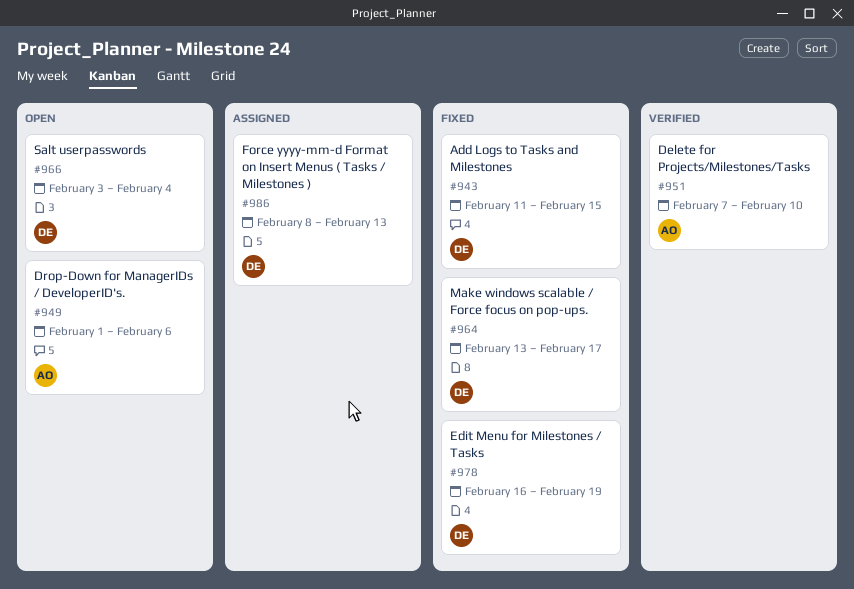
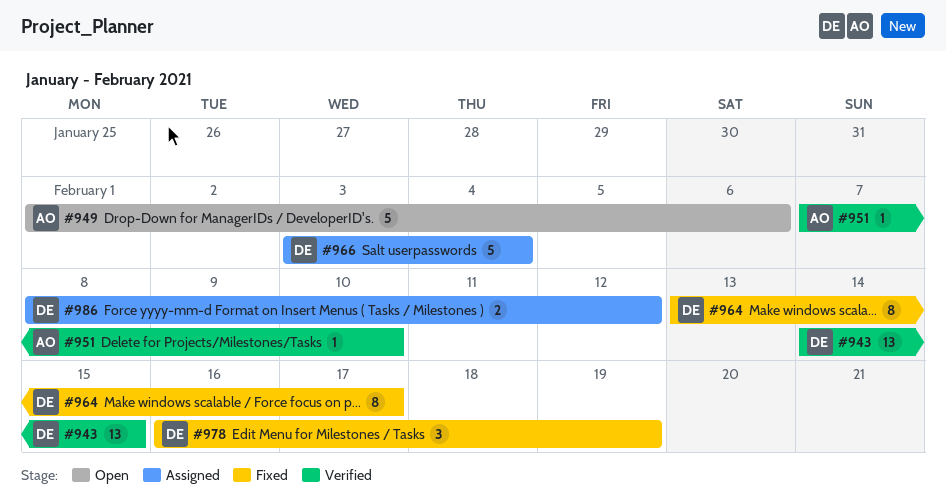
#943, status: Fixed -> Verified
#943, start: Feb 11 -> Feb 14
#966, status: Open -> Assigned
#986, due: Feb 13 -> Feb 12

